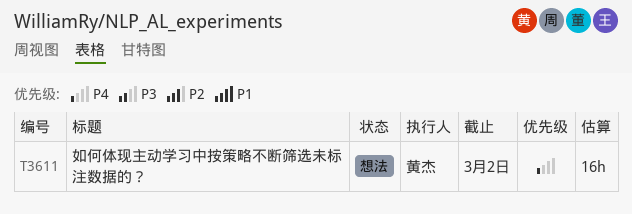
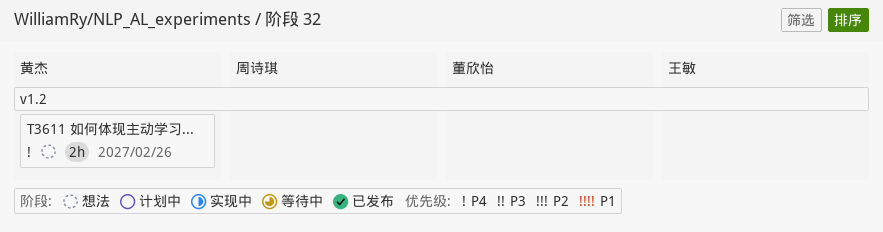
T3611, estimate: 16h -> 2h
T3611, due: Mar 2 -> Feb 26

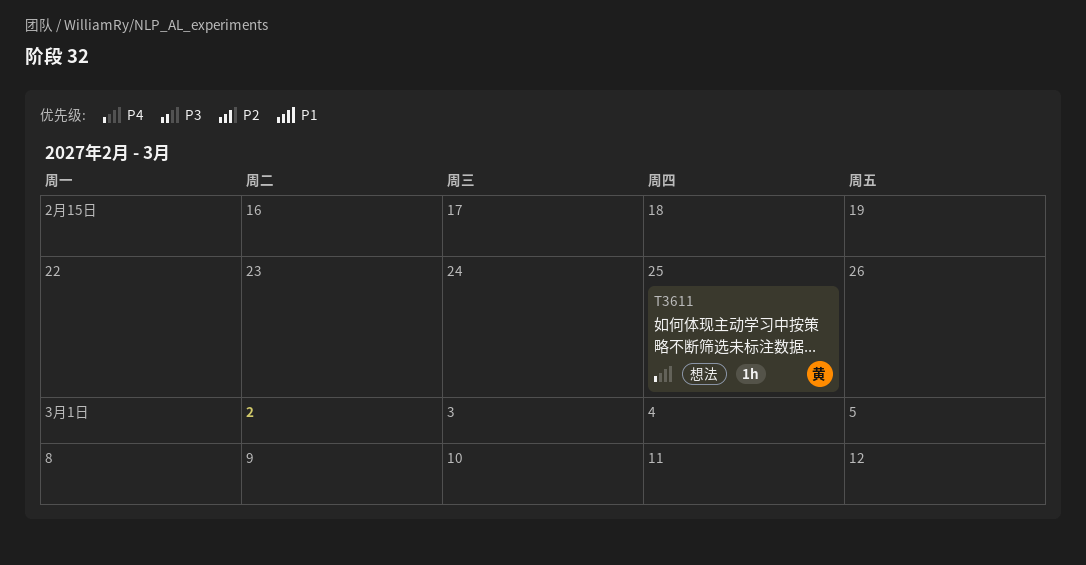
T3611, estimate: 2h -> 1h
T3611, due: Feb 26 -> Feb 25

